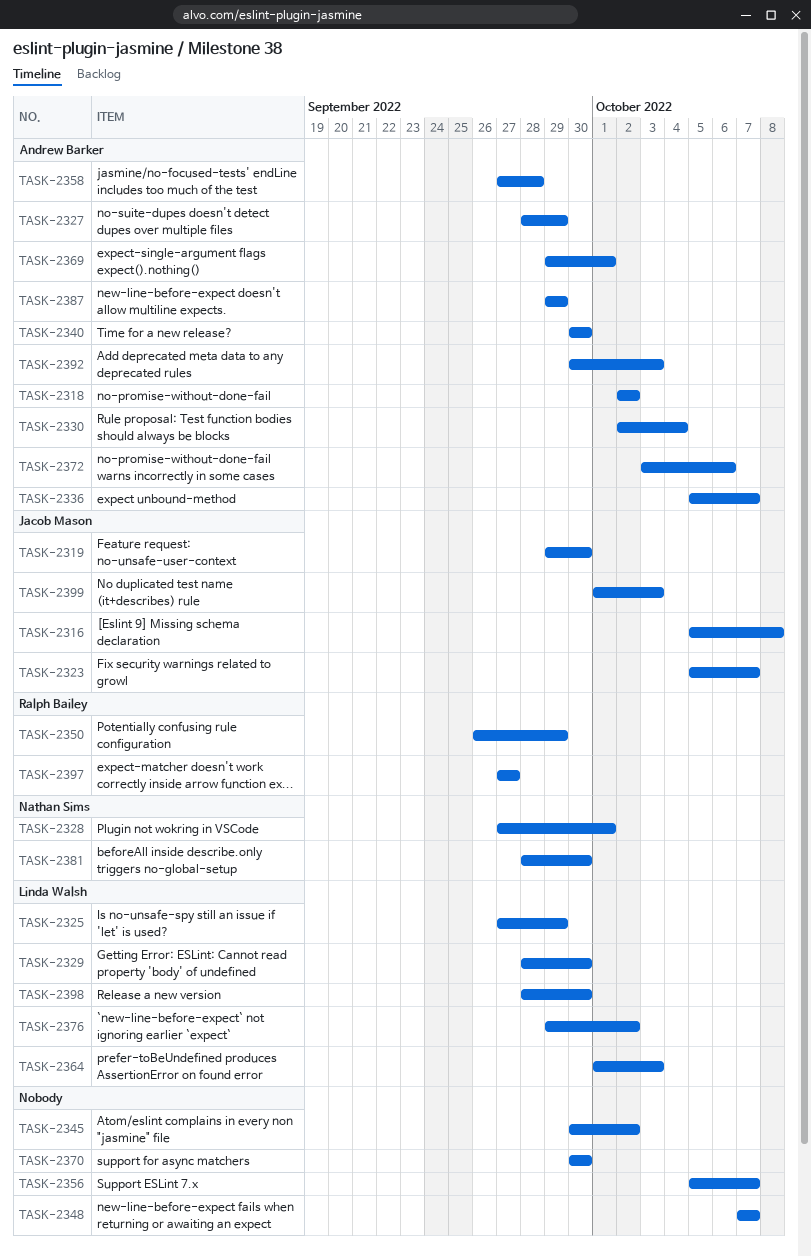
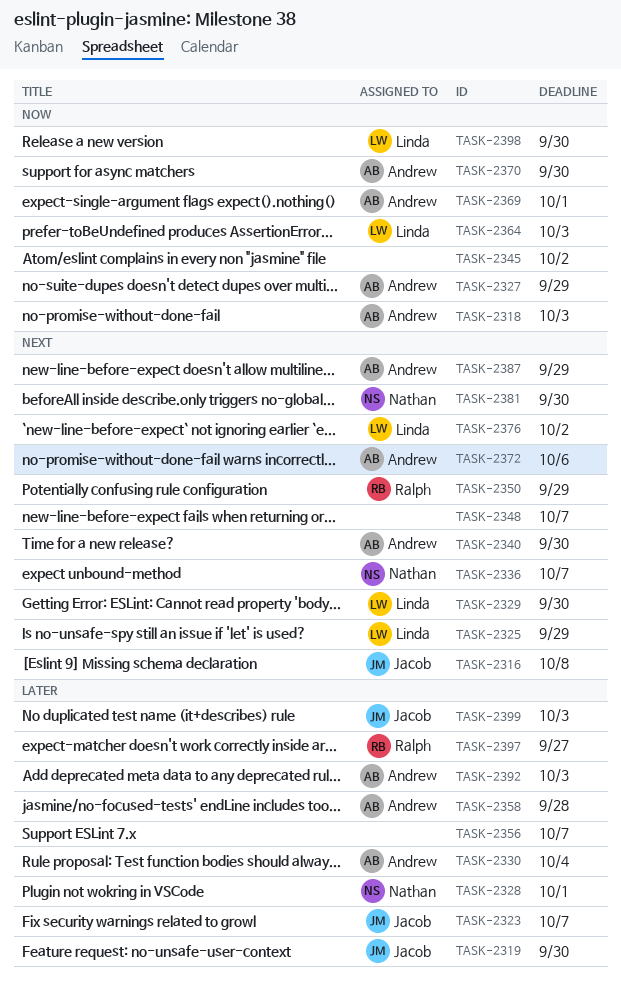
TASK-2318, due: Oct 2 -> Oct 3
TASK-2336, owner: Andrew Barker -> Nathan Sims
TASK-2370, owner: none -> Andrew Barker

